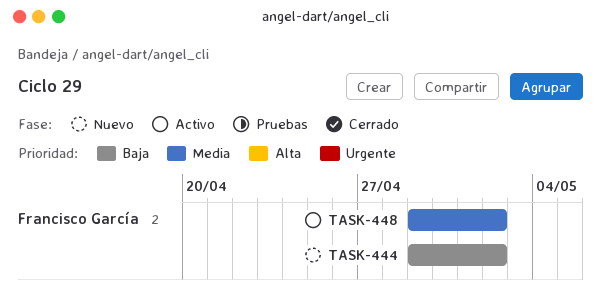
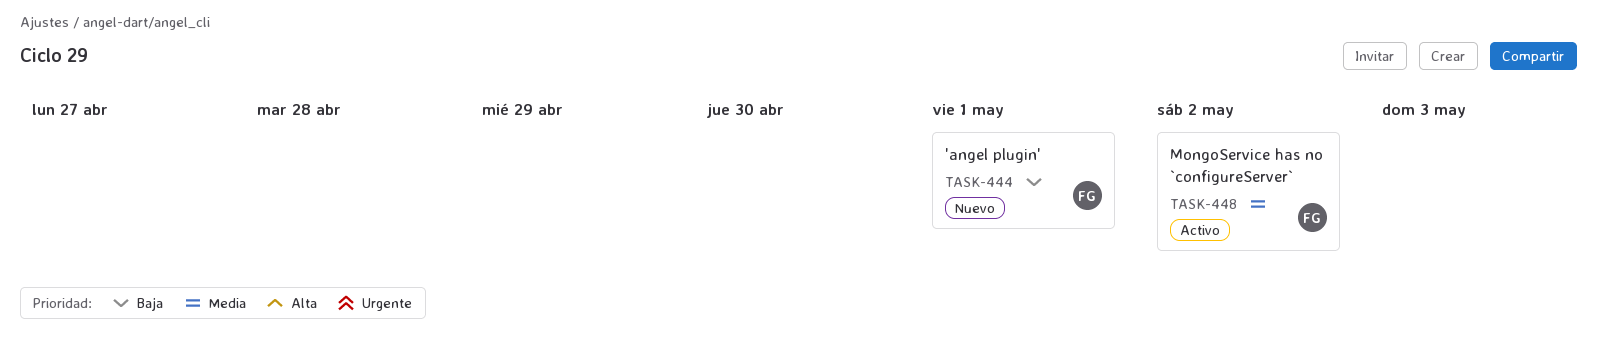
TASK-444, due: May 2 -> May 1

